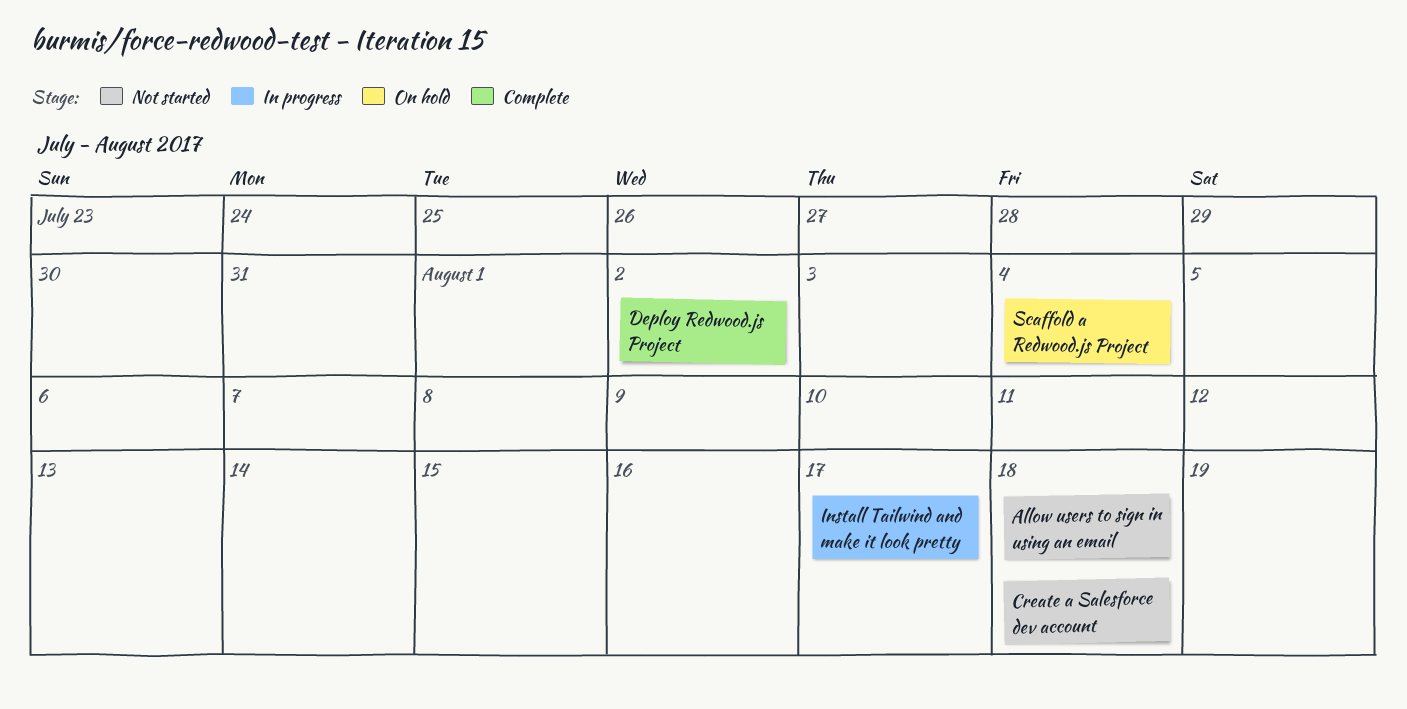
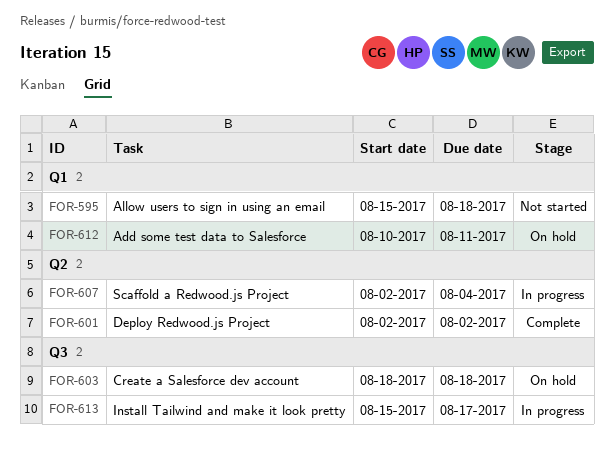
Add some test data to Salesforce: none -> present
Create a Salesforce dev account, status: Not started -> On hold
Scaffold a Redwood.js Project, status: On hold -> In progress

